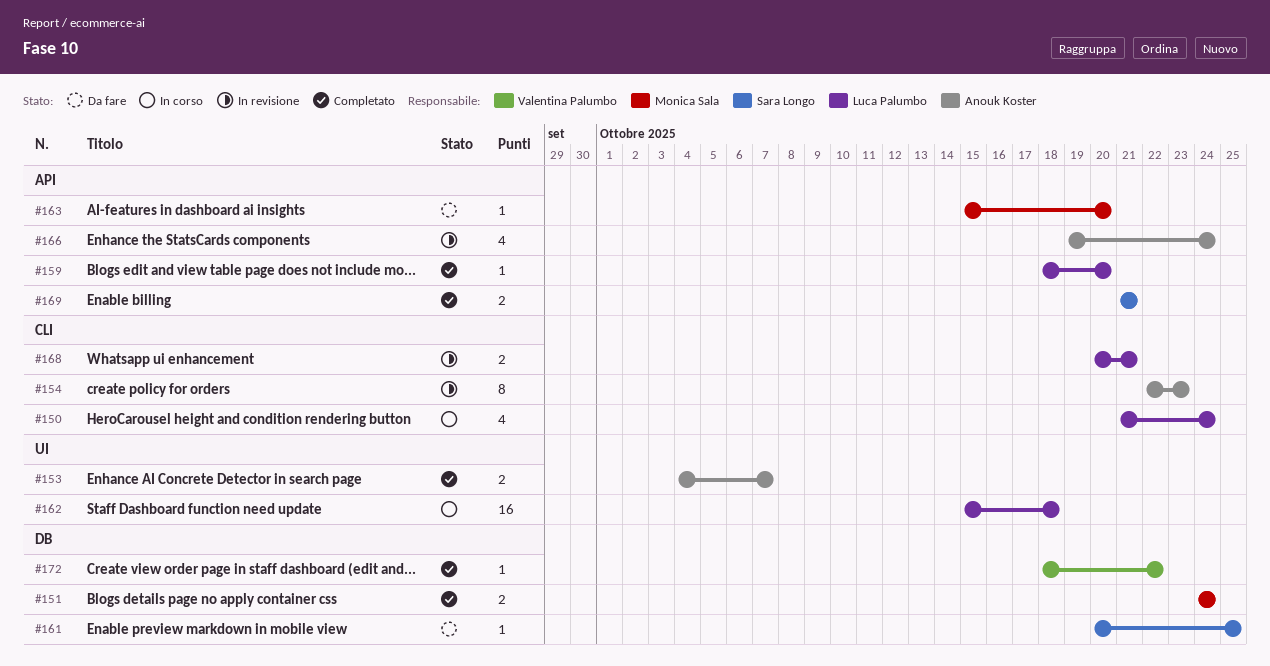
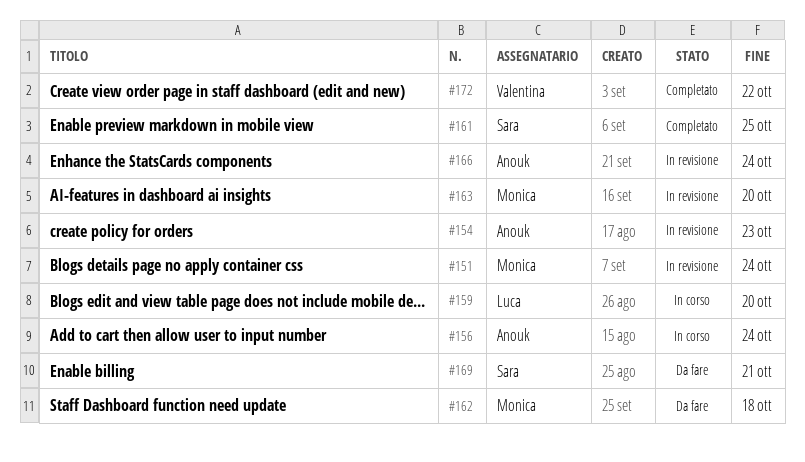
#150: present -> none
#151, status: Completato -> In revisione
#153: present -> none
#156: none -> present
#159, status: Completato -> In corso
#161, status: Da fare -> Completato
#162, status: In corso -> Da fare
#162, owner: Luca Palumbo -> Monica Sala
#163, status: Da fare -> In revisione
#168: present -> none
#169, status: Completato -> Da fare

